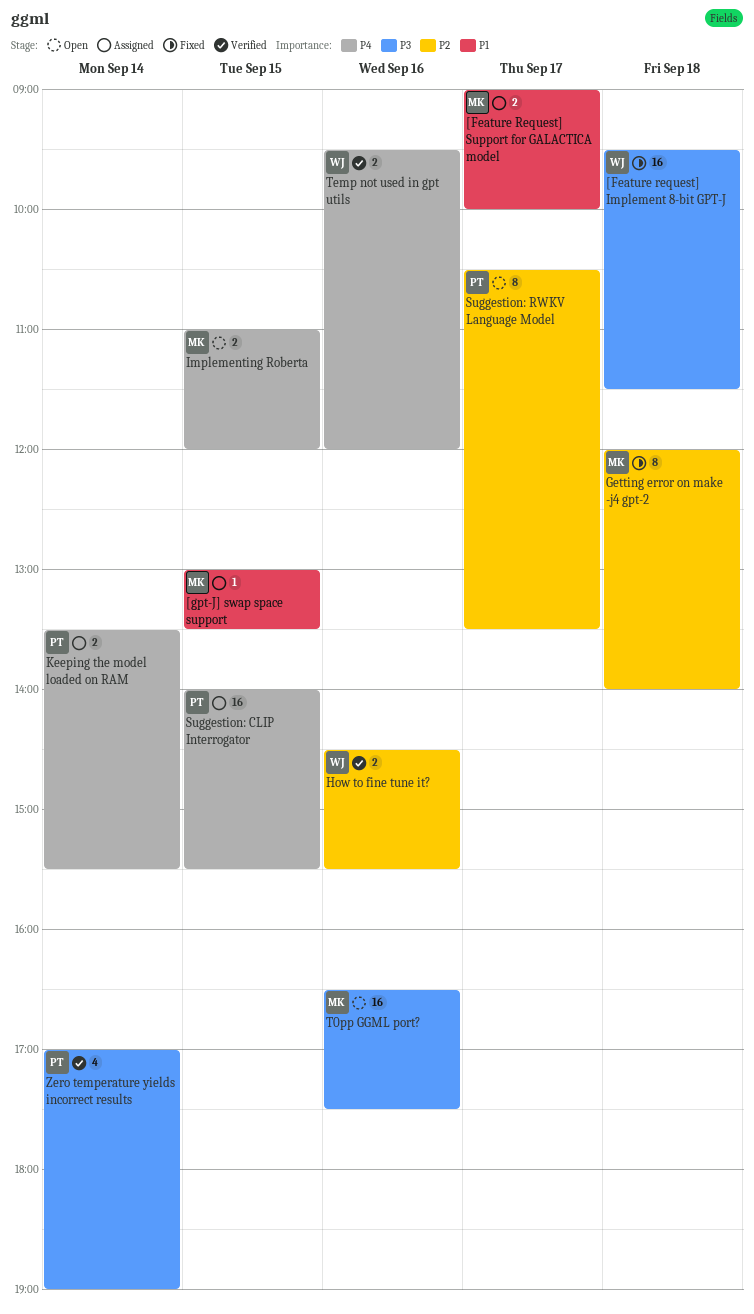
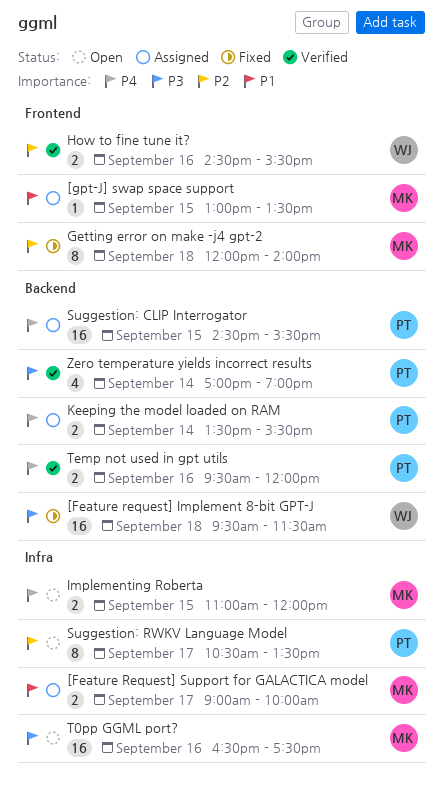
Suggestion: CLIP Interrogator, begins: 14:00 -> 14:30
Temp not used in gpt utils, owner: WJ -> PT

